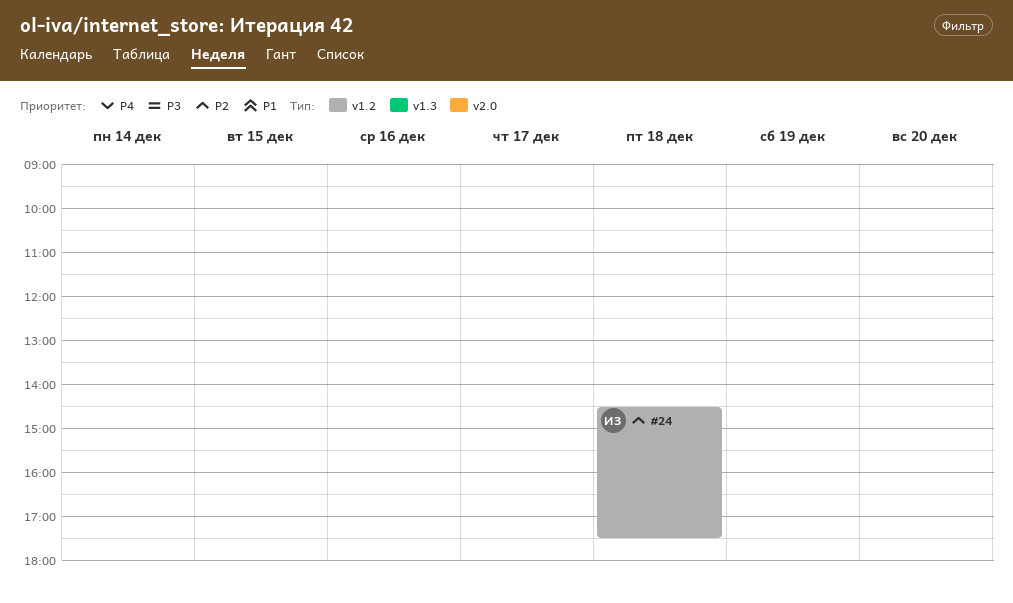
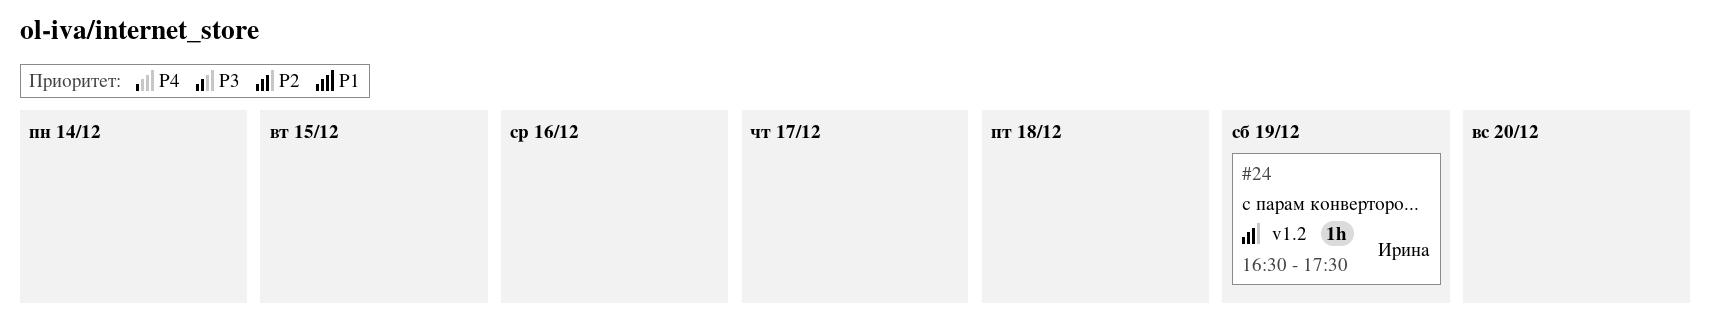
#24, day: Dec 18 -> Dec 19
#24, begins: 14:30 -> 16:30

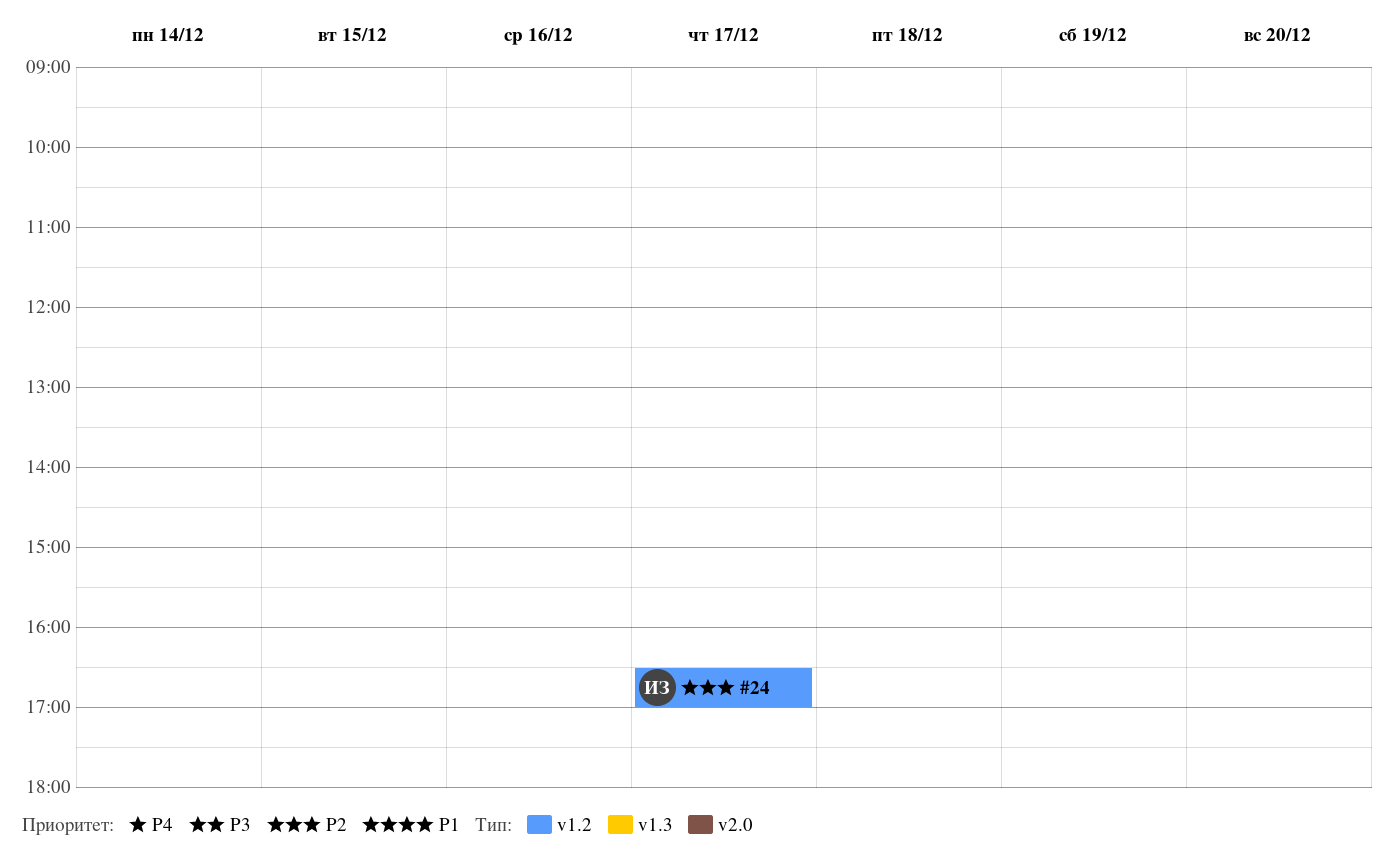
#24, day: Dec 19 -> Dec 17
#24, ends: 17:30 -> 17:00

